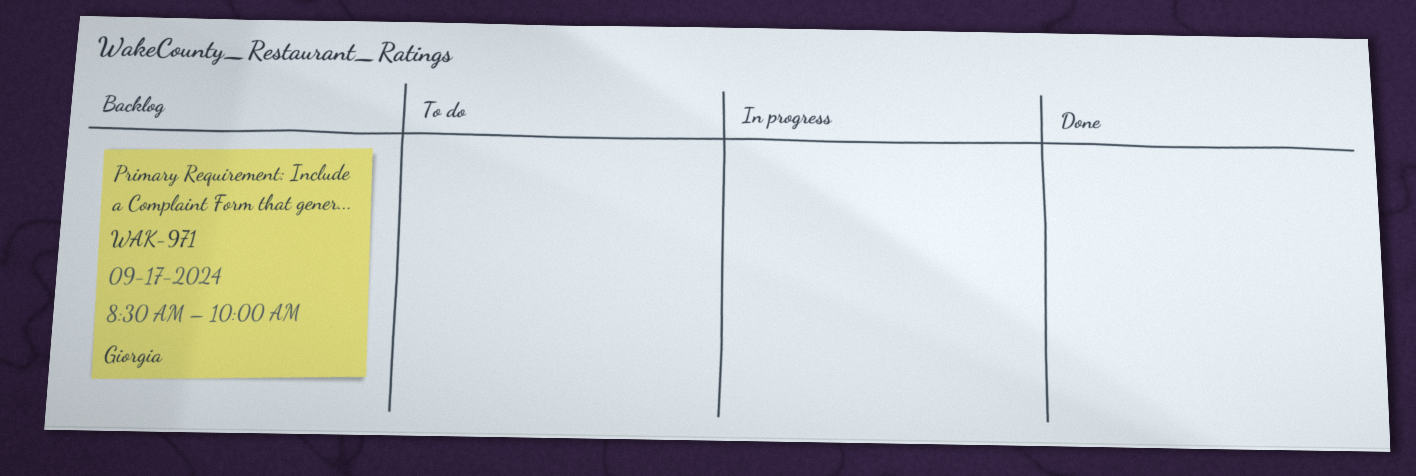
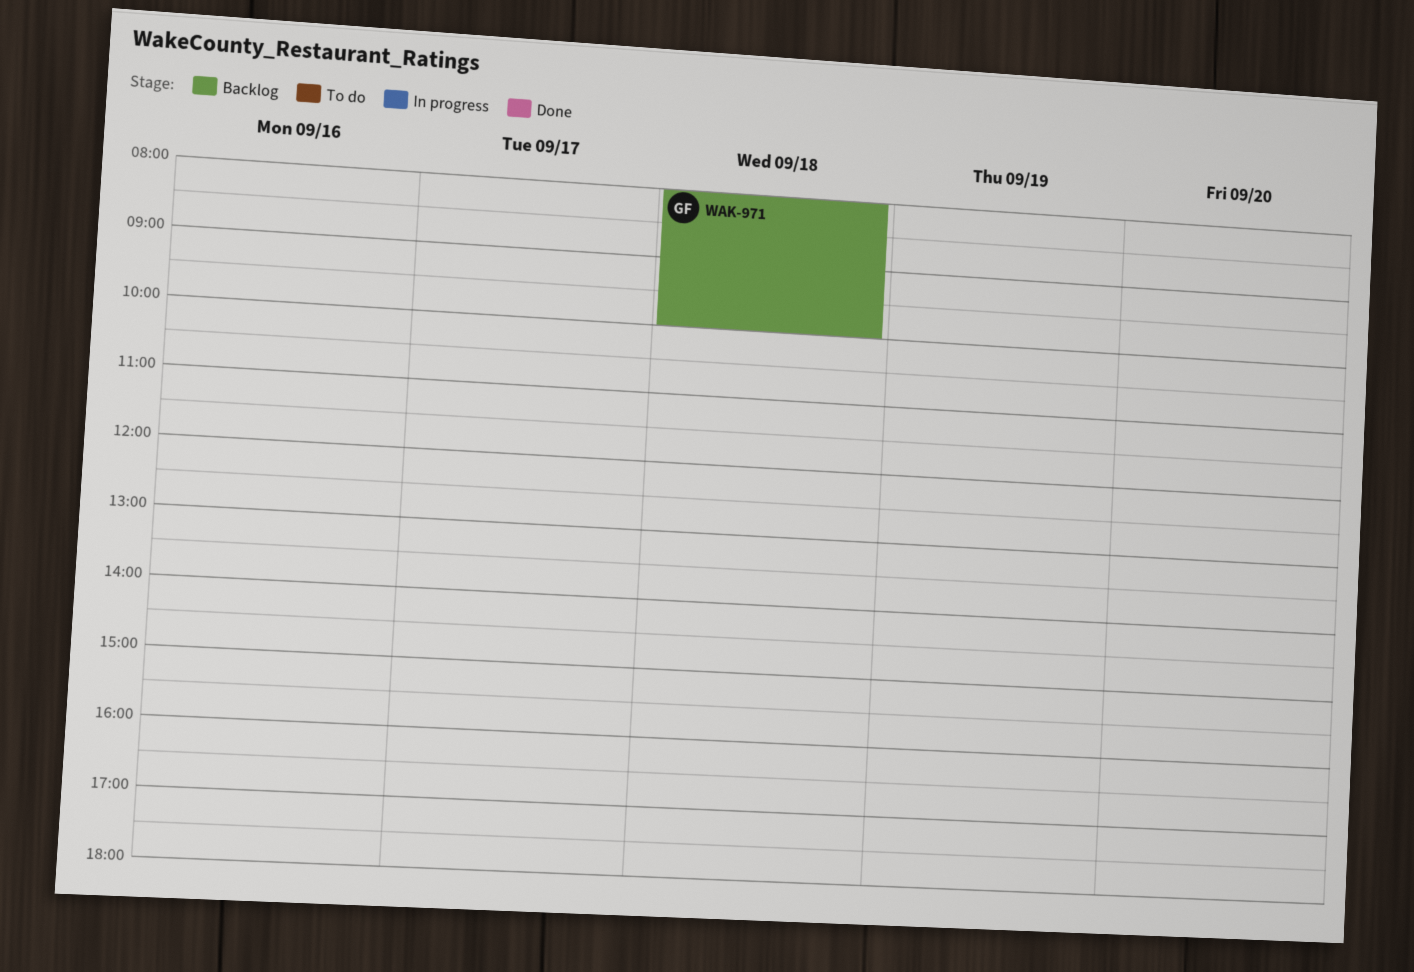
WAK-971, day: Sep 17 -> Sep 18
WAK-971, begins: 08:30 -> 08:00

